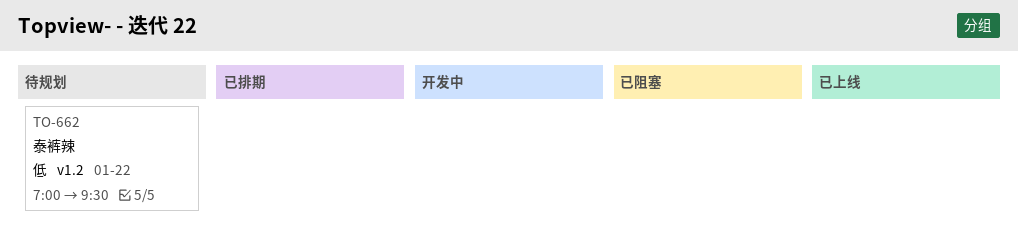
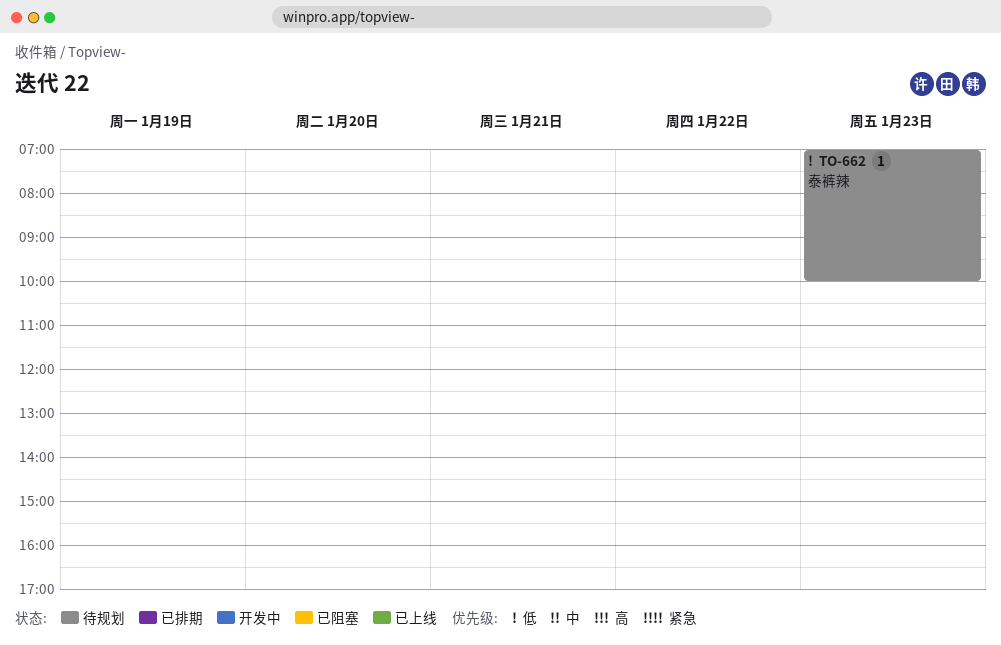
TO-662, day: Jan 22 -> Jan 23
TO-662, ends: 09:30 -> 10:00

